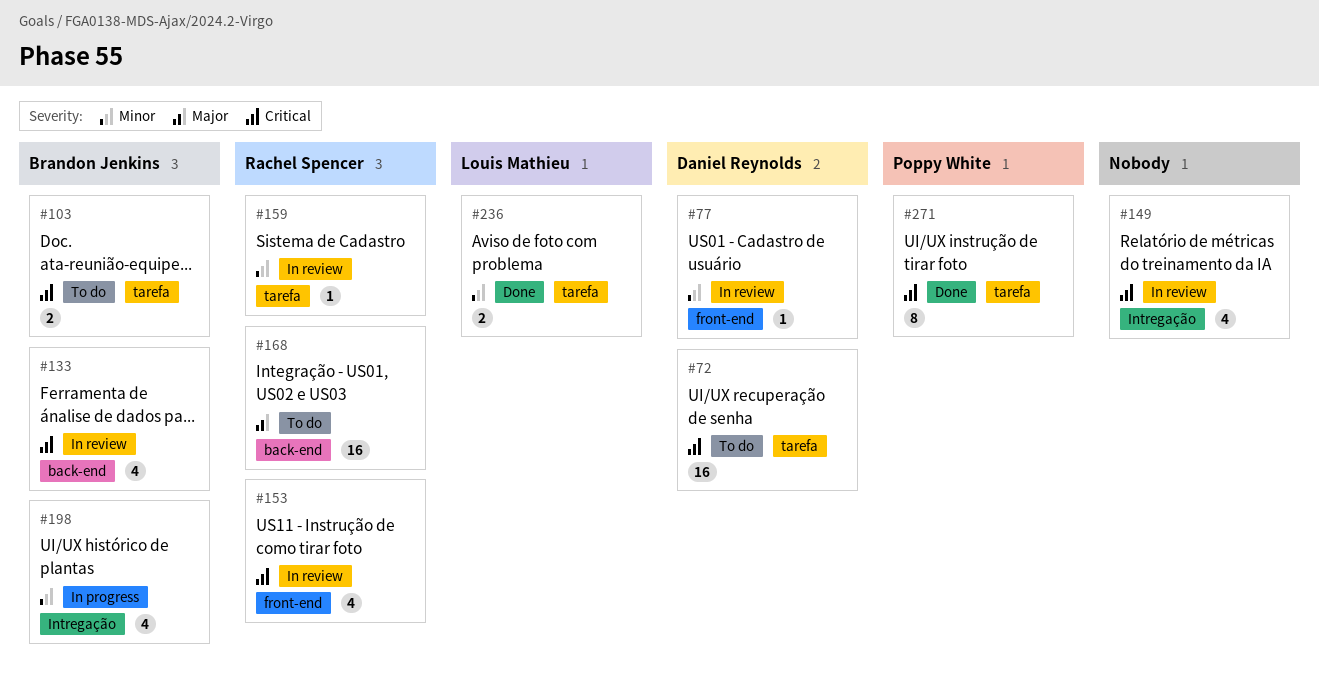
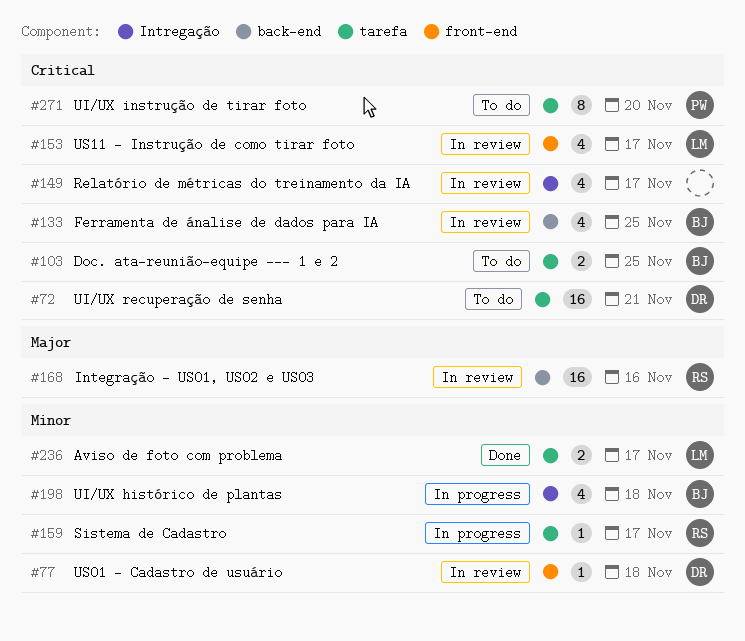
#153, owner: Rachel Spencer -> Louis Mathieu
#159, status: In review -> In progress
#168, status: To do -> In review
#271, status: Done -> To do

